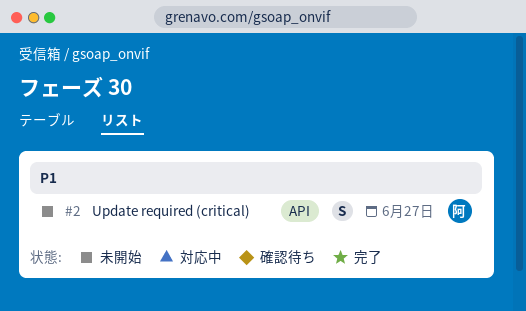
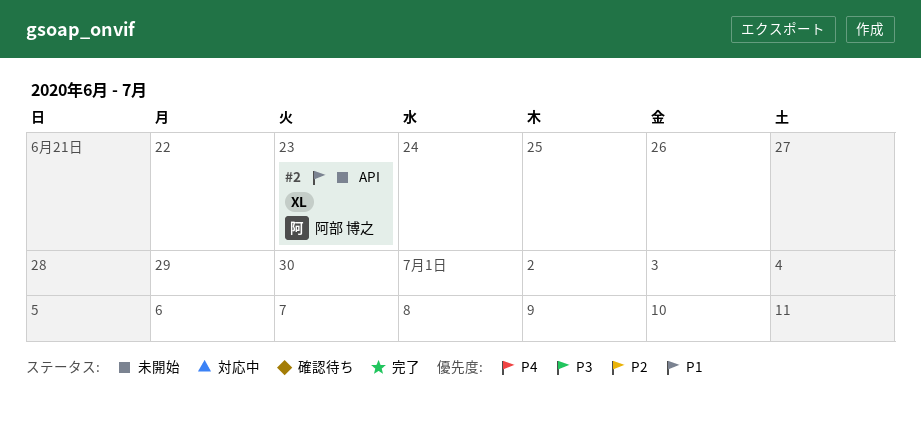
#2, estimate: S -> XL
#2, due: Jun 27 -> Jun 23

